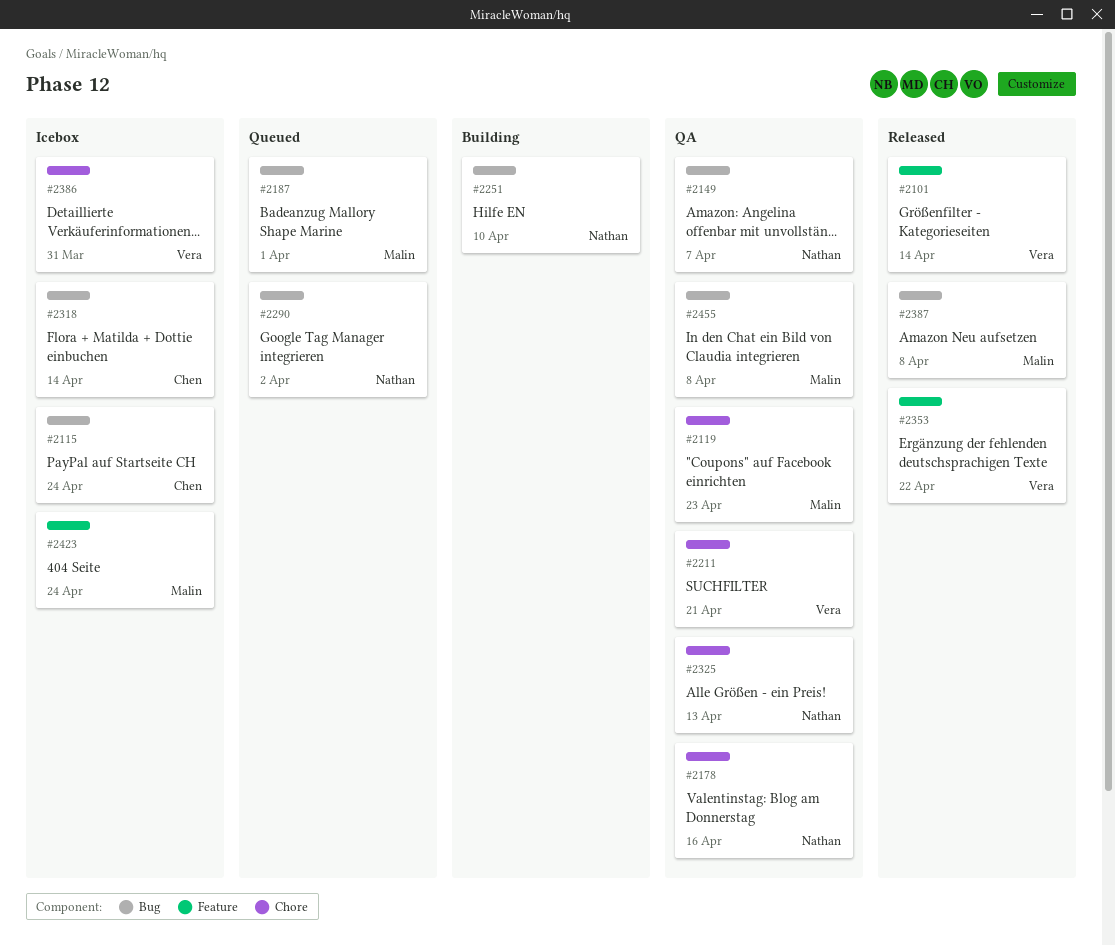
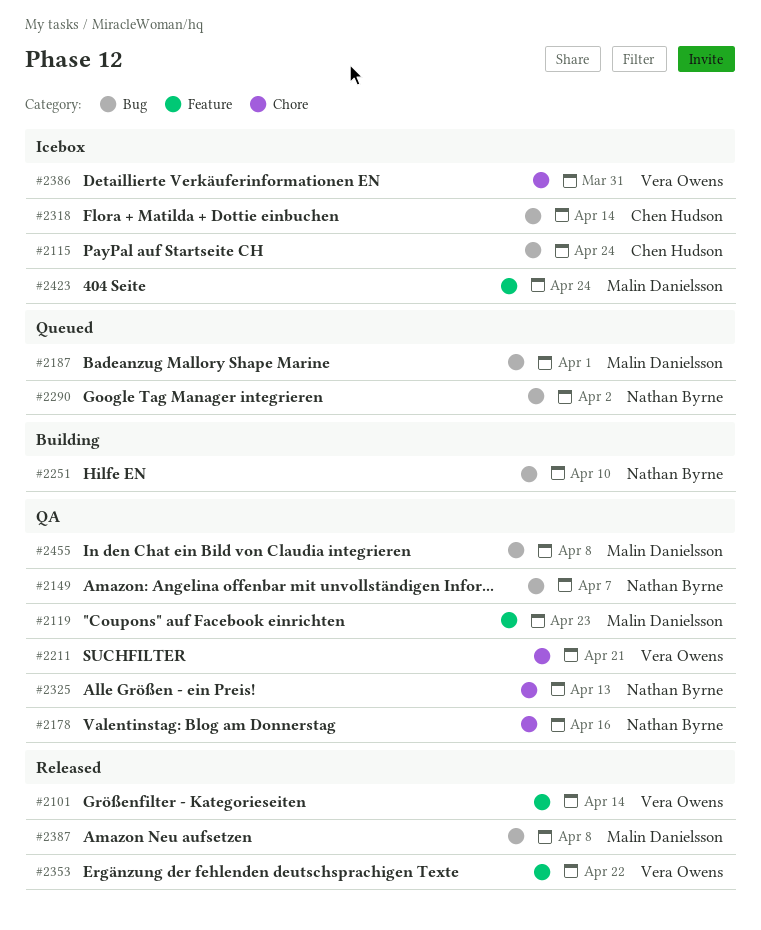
#2119, label: Chore -> Feature

